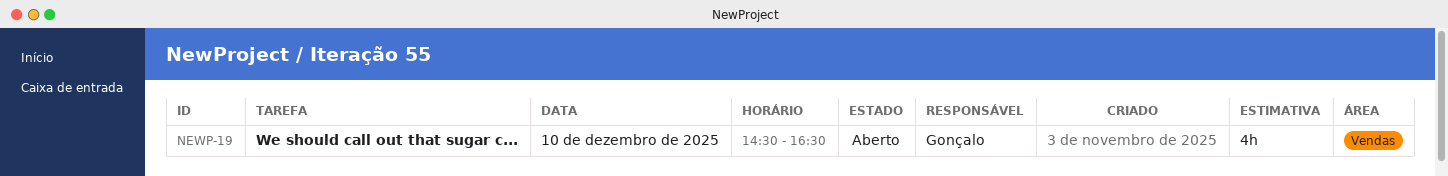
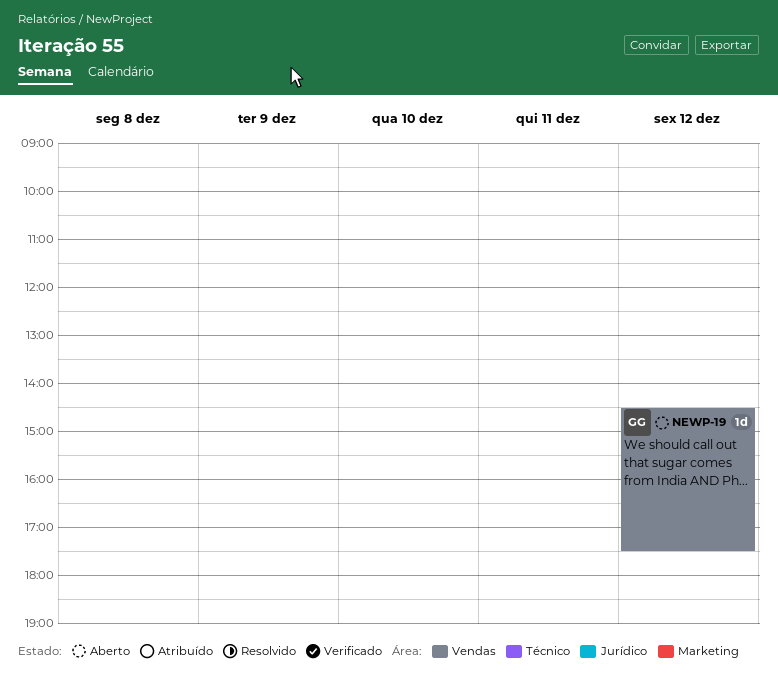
NEWP-19, estimate: 4h -> 1d
NEWP-19, day: Dec 10 -> Dec 12
NEWP-19, ends: 16:30 -> 17:30

